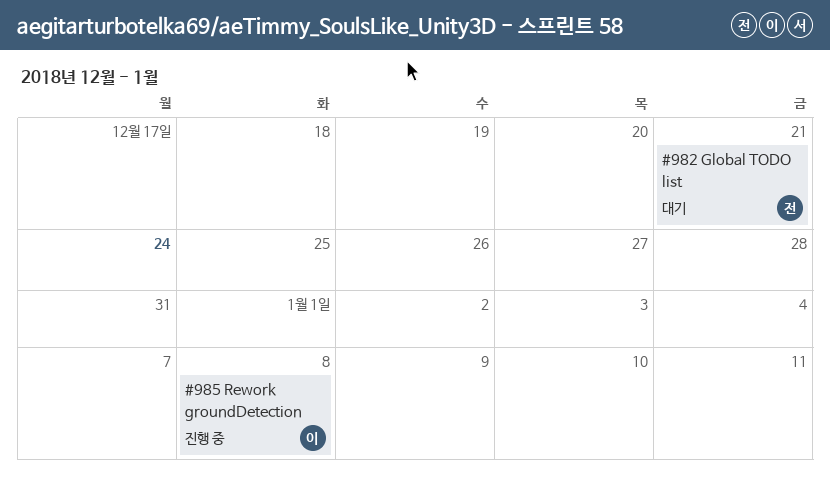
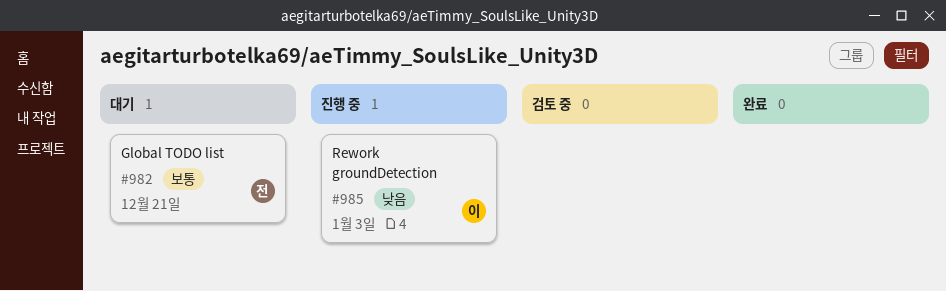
#985, due: Jan 8 -> Jan 3

